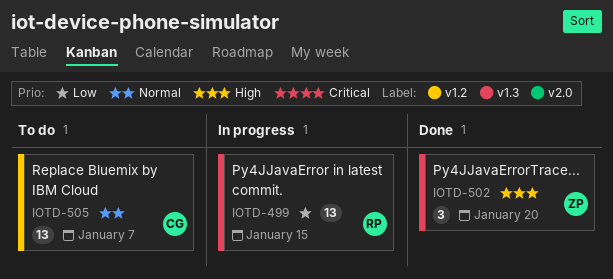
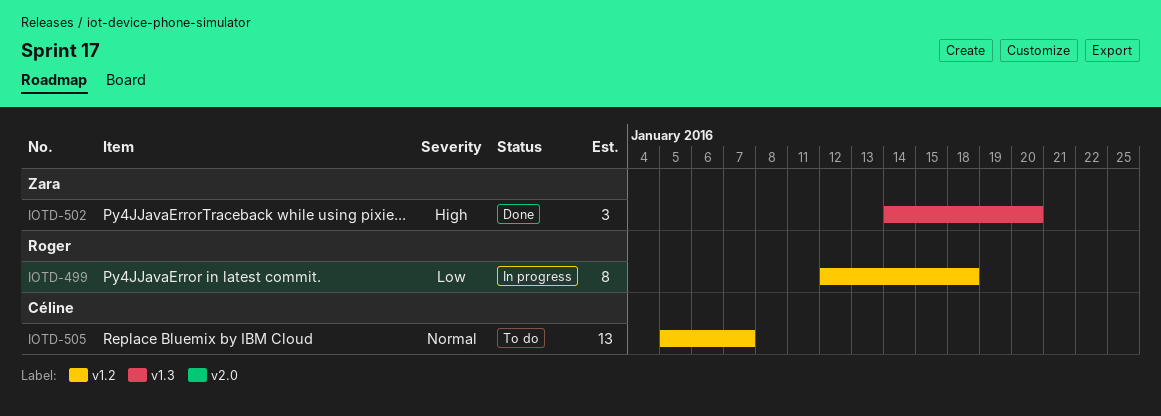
IOTD-499, label: v1.3 -> v1.2
IOTD-499, estimate: 13 -> 8
IOTD-499, due: Jan 15 -> Jan 18

